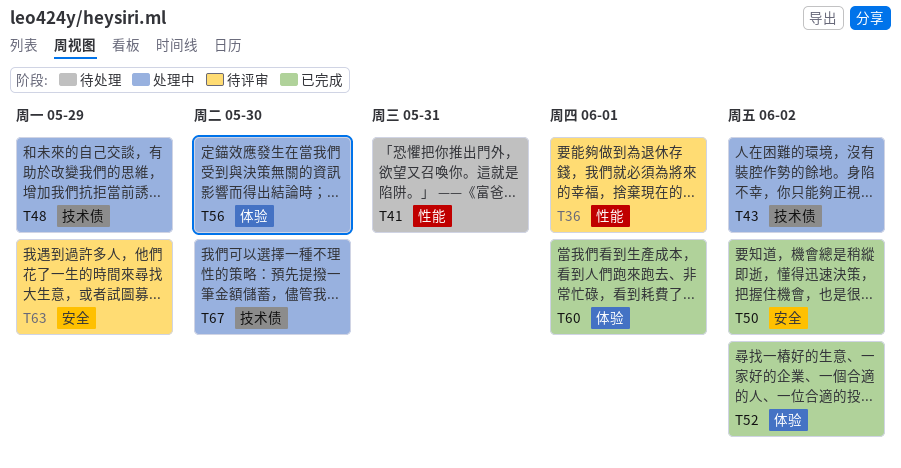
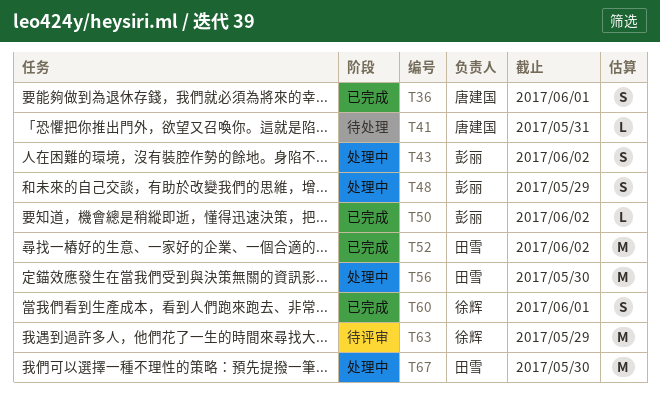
T36, status: 待评审 -> 已完成

